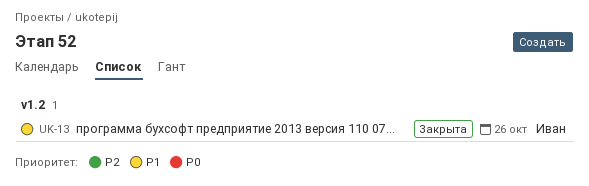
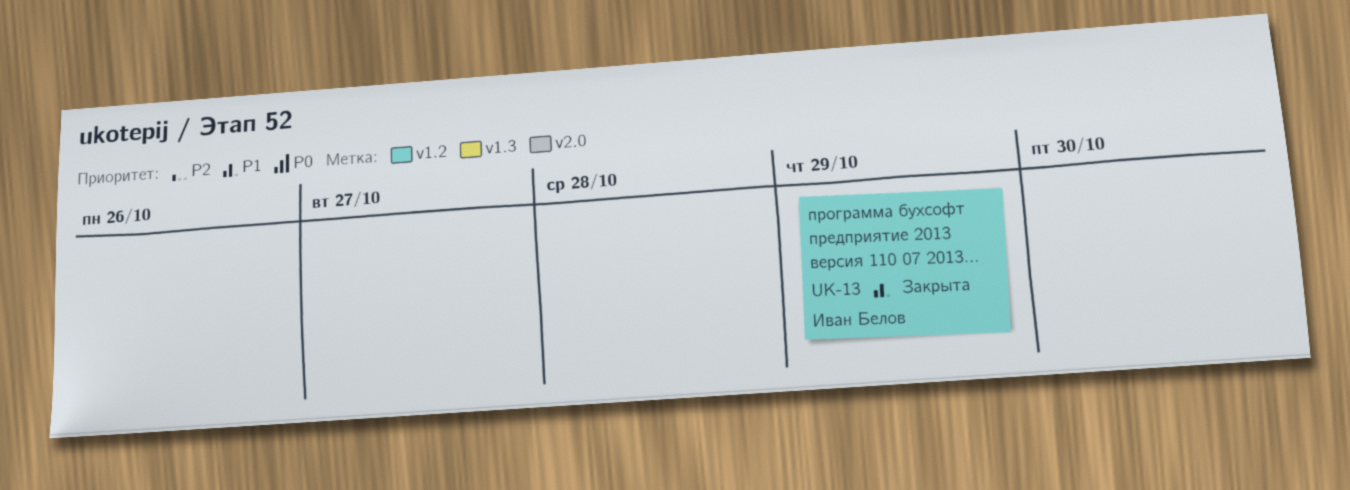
UK-13, due: Oct 26 -> Oct 29

